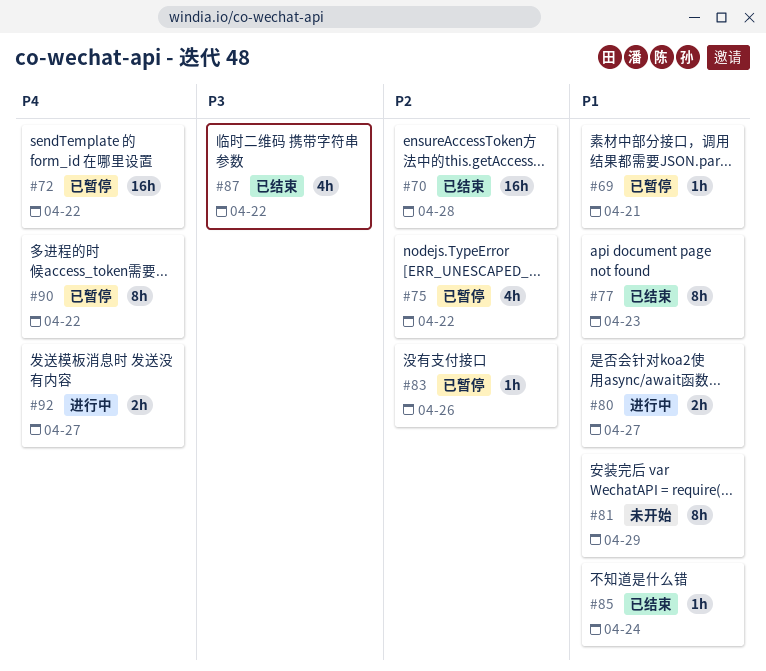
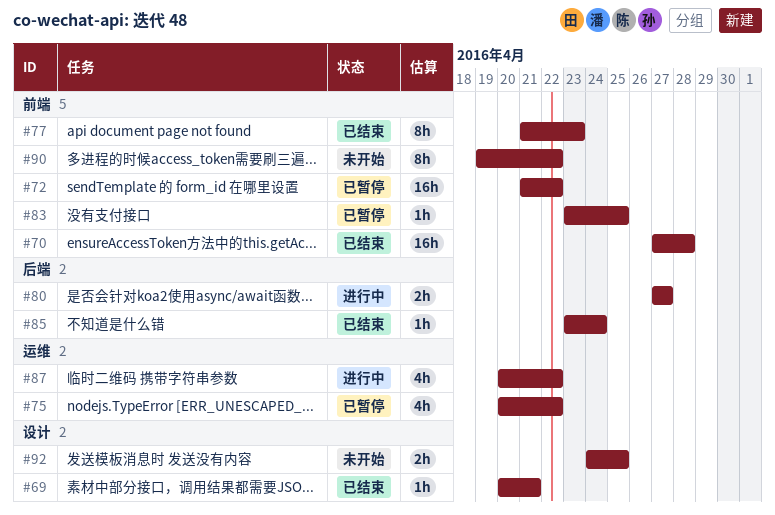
#69, status: 已暂停 -> 已结束
#81: present -> none
#83, due: Apr 26 -> Apr 25
#87, status: 已结束 -> 进行中
#90, status: 已暂停 -> 未开始
#92, status: 进行中 -> 未开始
#92, due: Apr 27 -> Apr 25

